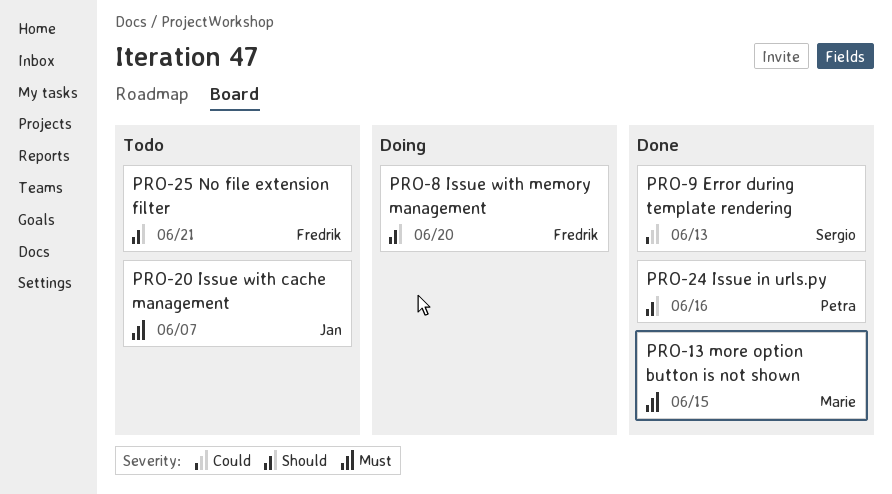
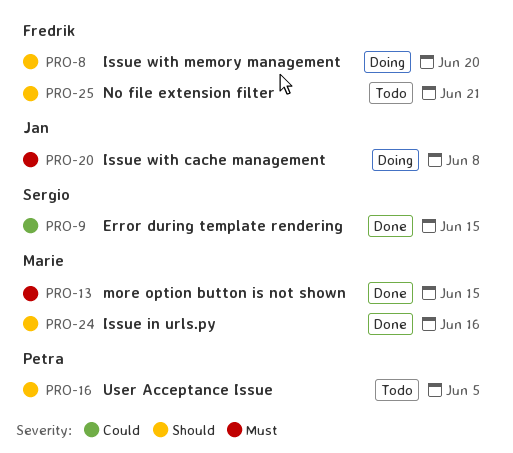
PRO-9, due: Jun 13 -> Jun 15
PRO-16: none -> present
PRO-20, status: Todo -> Doing
PRO-20, due: Jun 7 -> Jun 8
PRO-24, owner: Petra -> Marie

